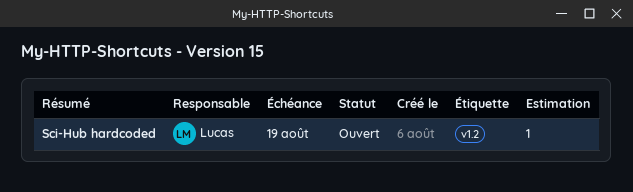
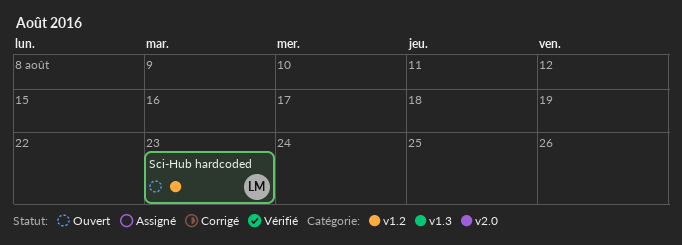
Sci-Hub hardcoded, due: Aug 19 -> Aug 23

